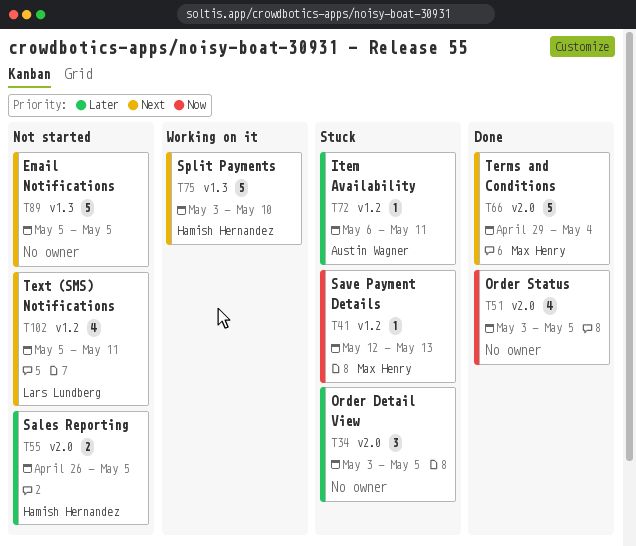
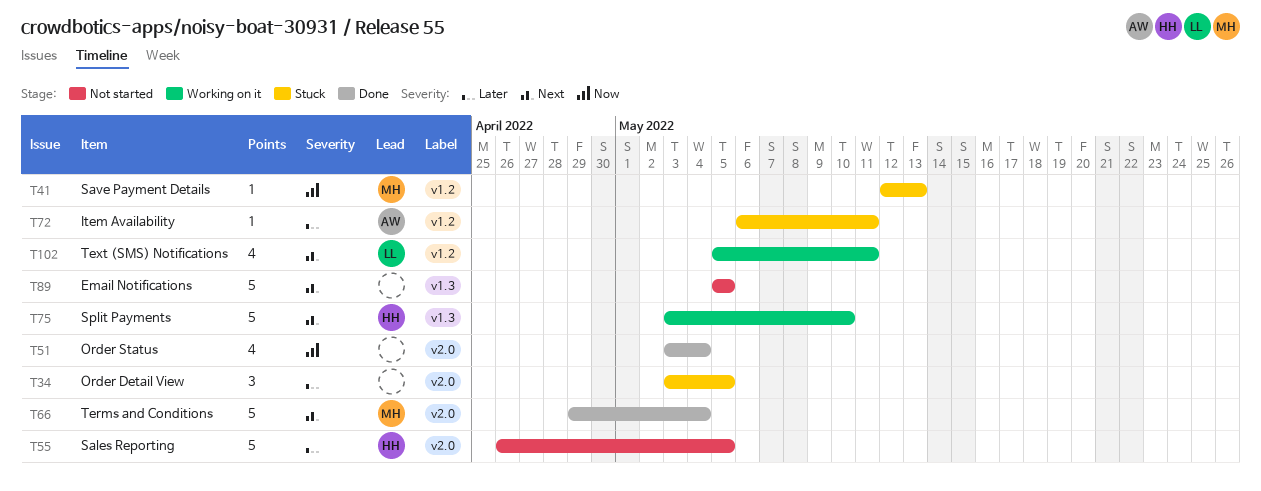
T51, due: May 5 -> May 4
T55, estimate: 2 -> 5
T102, status: Not started -> Working on it

